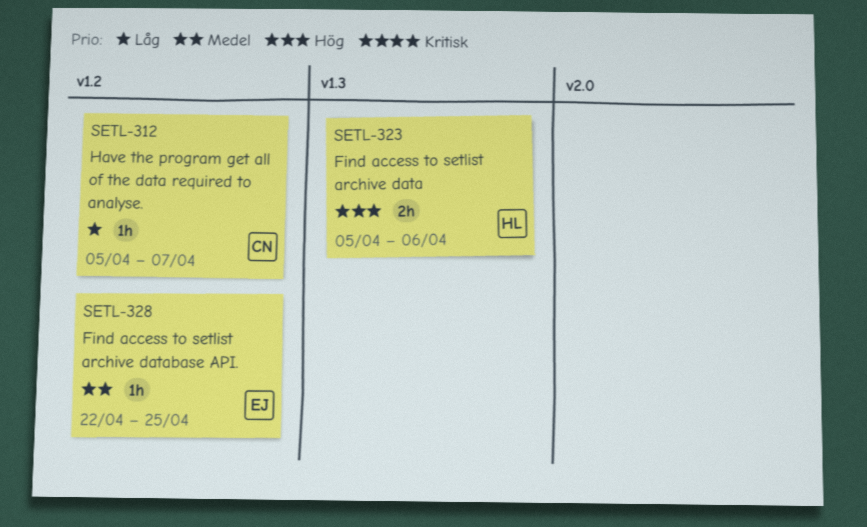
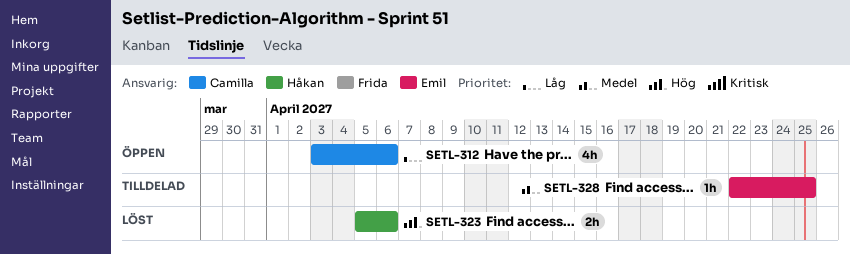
SETL-312, estimate: 1h -> 4h
SETL-312, start: Apr 5 -> Apr 3
SETL-312, due: Apr 7 -> Apr 6

